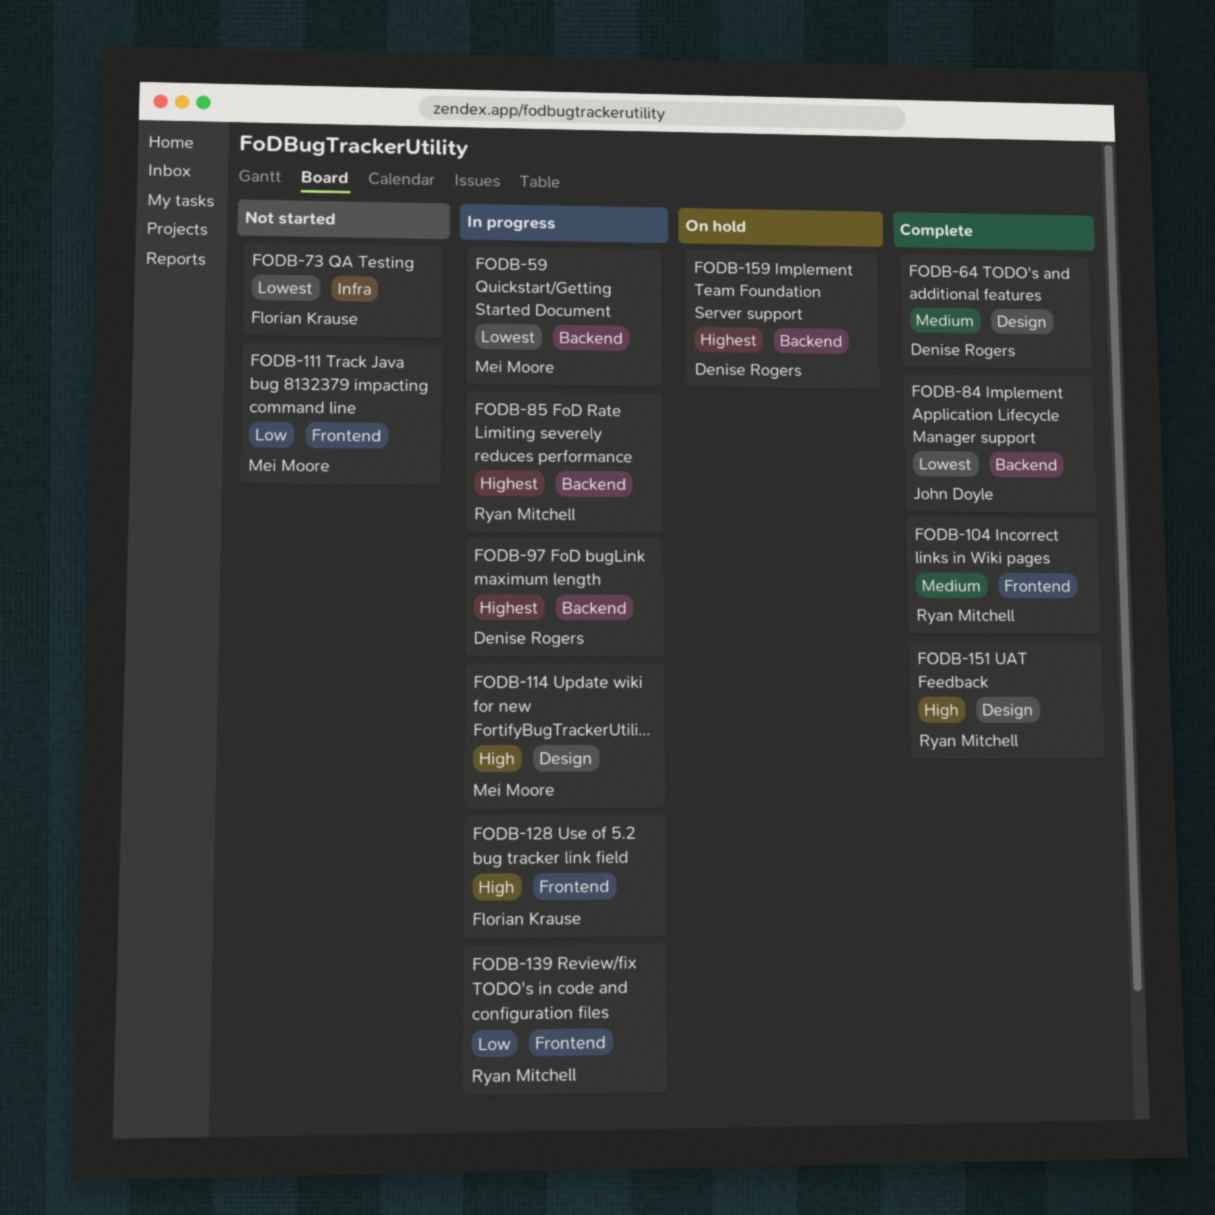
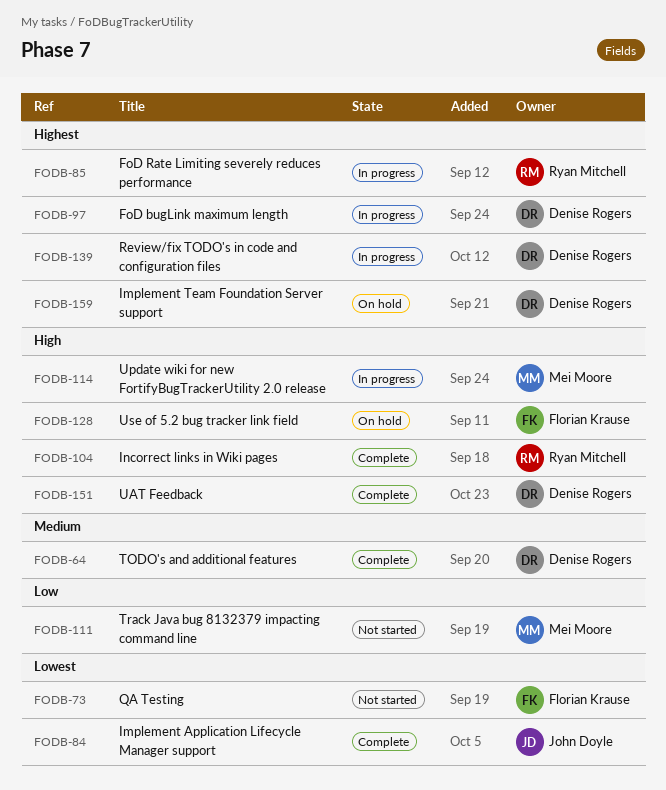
FODB-59: present -> none
FODB-104, priority: Medium -> High
FODB-128, status: In progress -> On hold
FODB-139, owner: Ryan Mitchell -> Denise Rogers
FODB-139, priority: Low -> Highest
FODB-151, owner: Ryan Mitchell -> Denise Rogers

